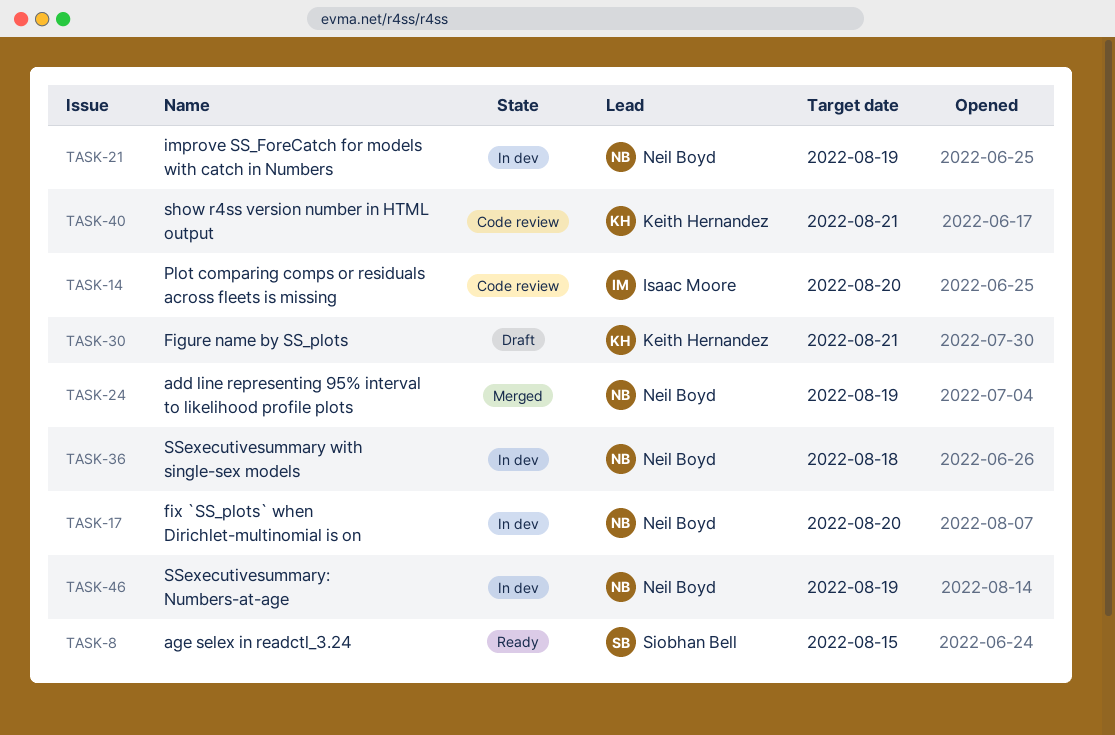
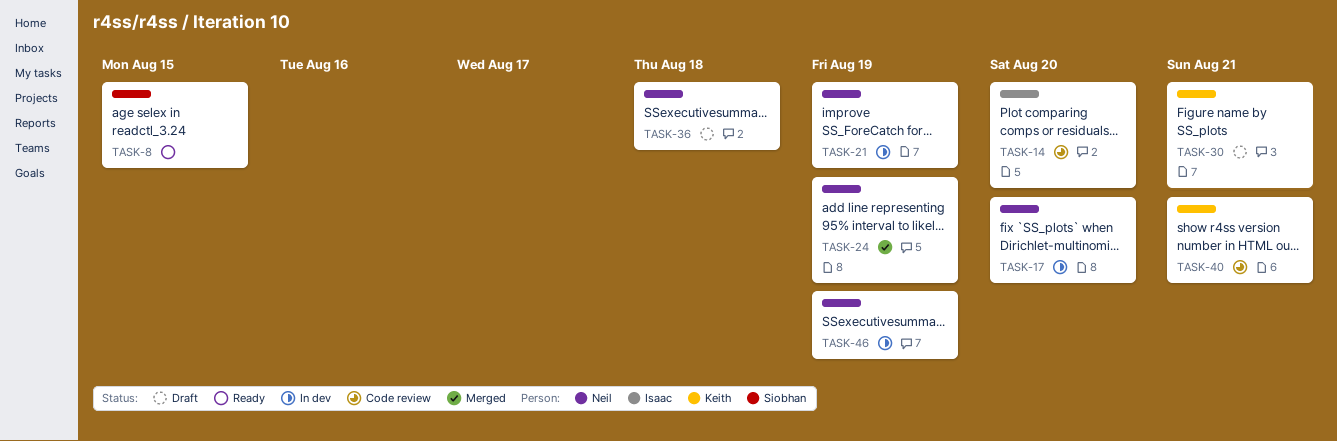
TASK-36, status: In dev -> Draft

